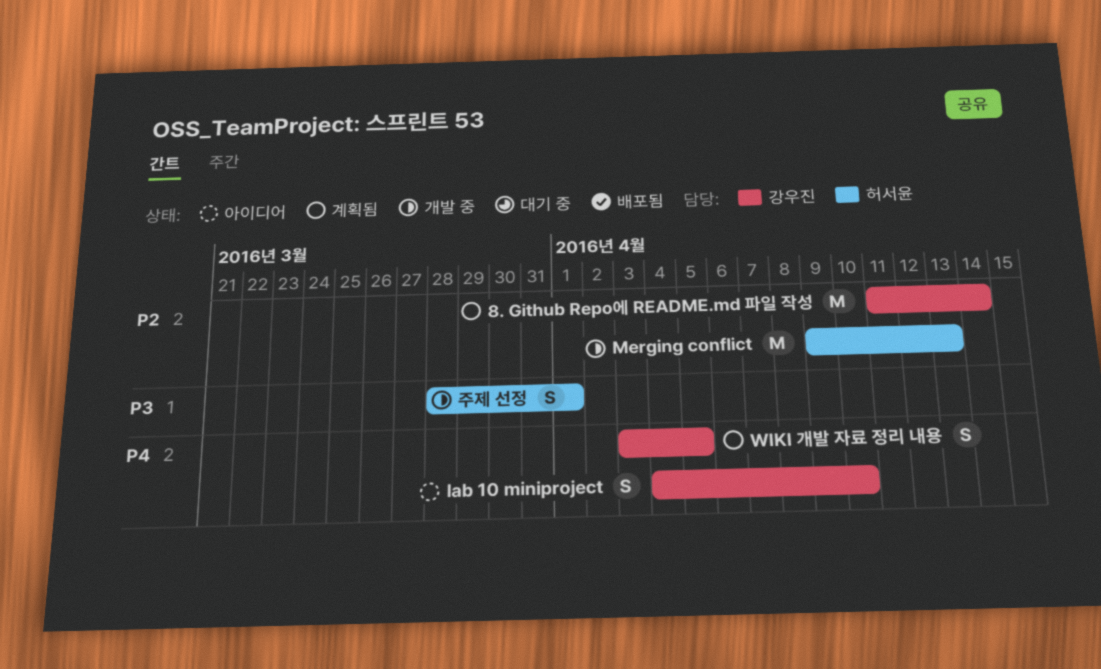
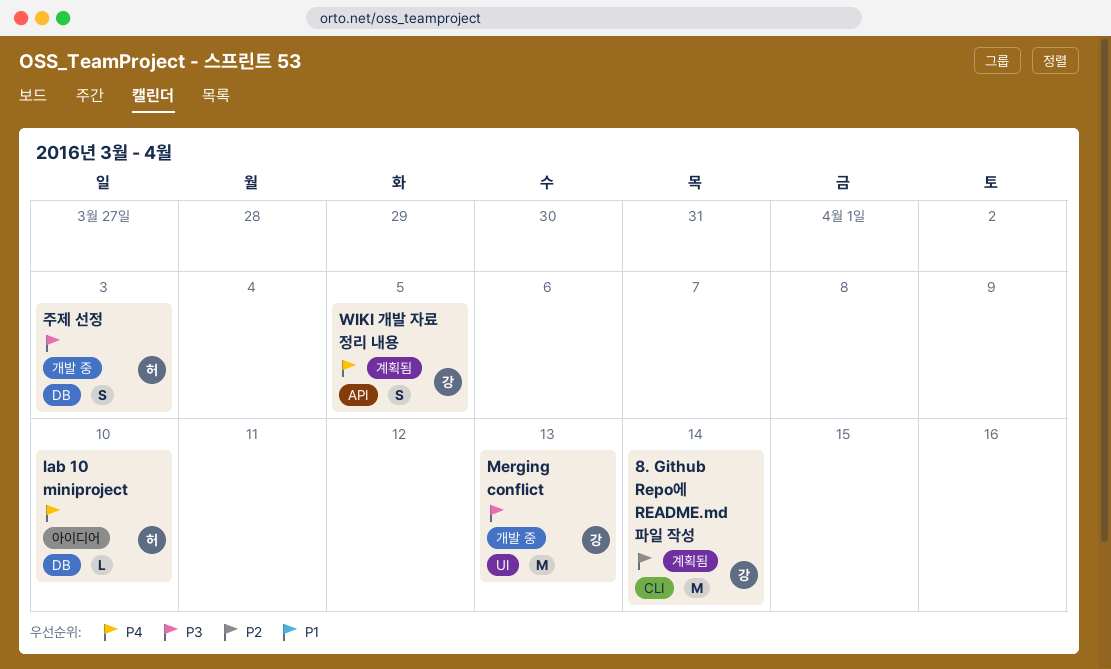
lab 10 miniproject, owner: 강우진 -> 허서윤
lab 10 miniproject, estimate: S -> L
Merging conflict, owner: 허서윤 -> 강우진
Merging conflict, priority: P2 -> P3
주제 선정, due: Apr 1 -> Apr 3

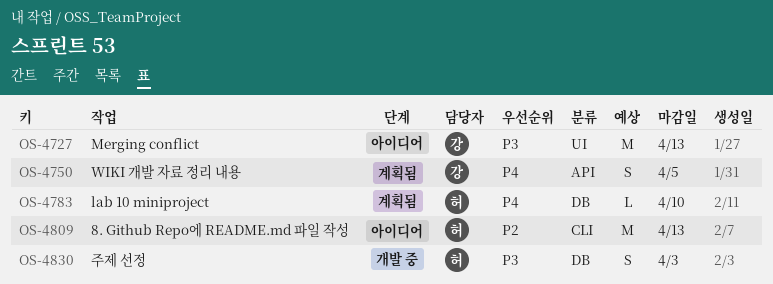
8. Github Repo에 README.md 파일 작성, status: 계획됨 -> 아이디어
8. Github Repo에 README.md 파일 작성, owner: 강 -> 허
8. Github Repo에 README.md 파일 작성, due: Apr 14 -> Apr 13
lab 10 miniproject, status: 아이디어 -> 계획됨
Merging conflict, status: 개발 중 -> 아이디어

